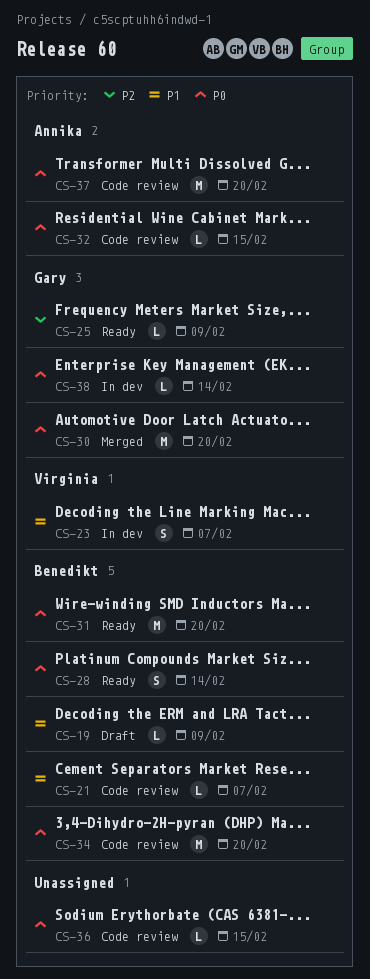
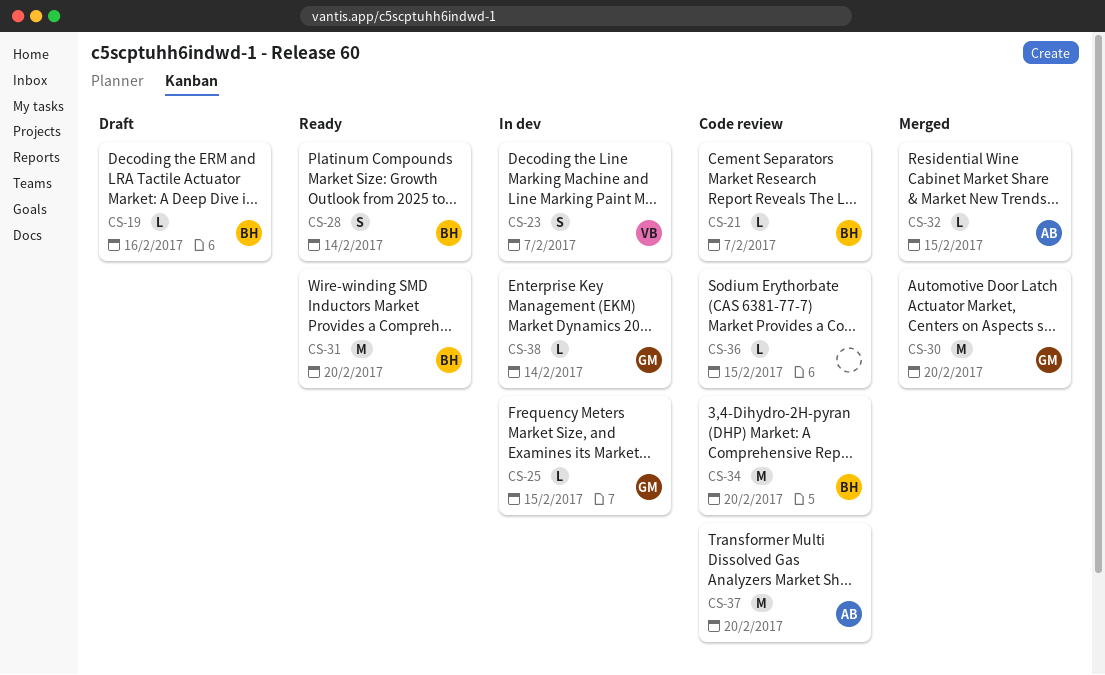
CS-19, due: Feb 9 -> Feb 16
CS-25, status: Ready -> In dev
CS-25, due: Feb 9 -> Feb 15
CS-32, status: Code review -> Merged

